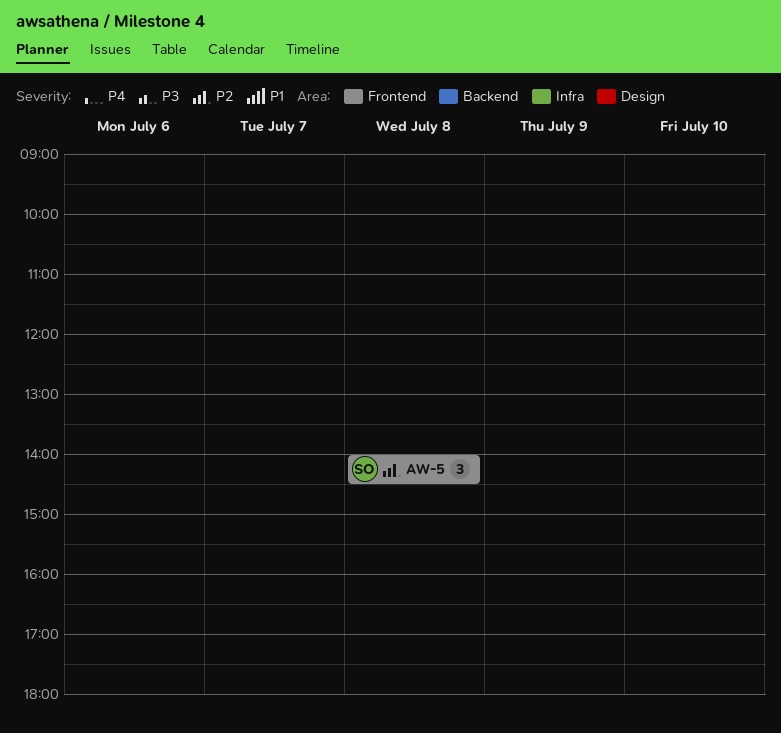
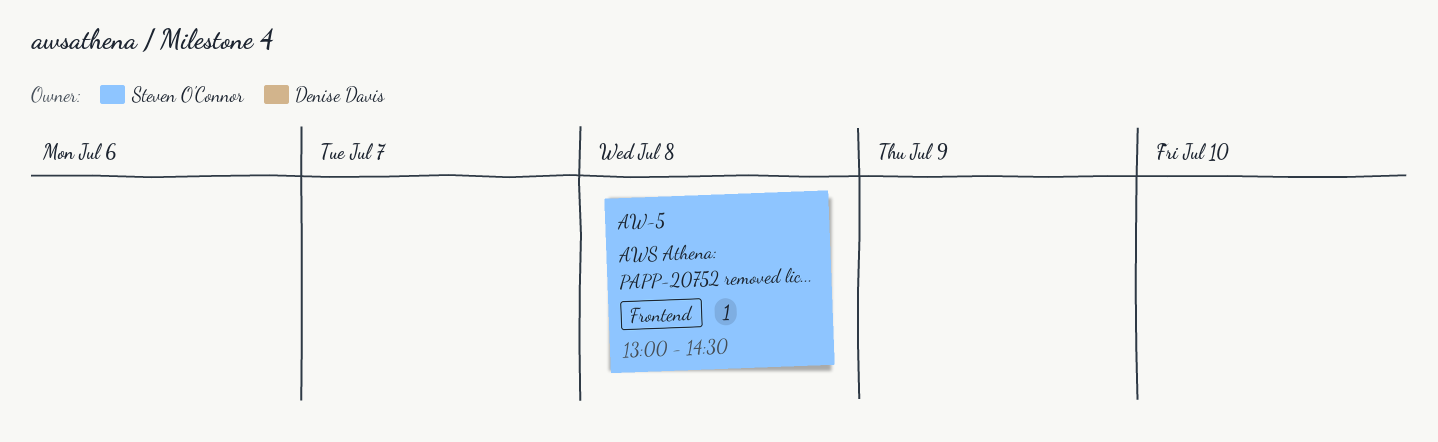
AW-5, estimate: 3 -> 1
AW-5, begins: 14:00 -> 13:00

